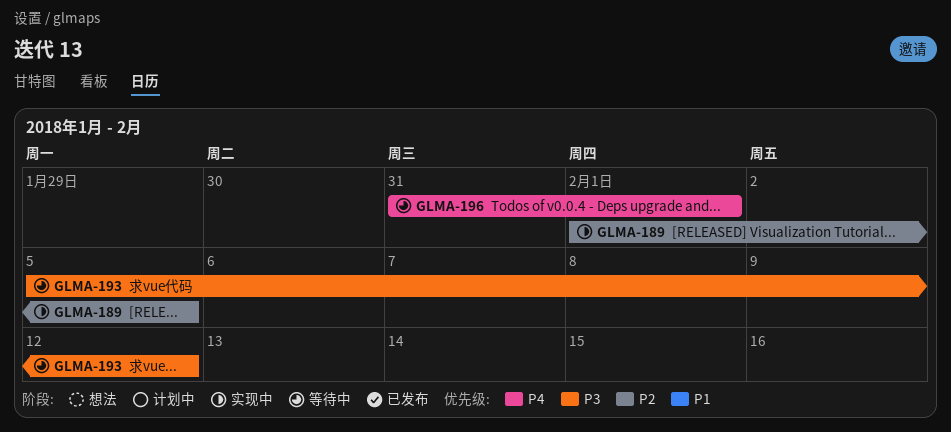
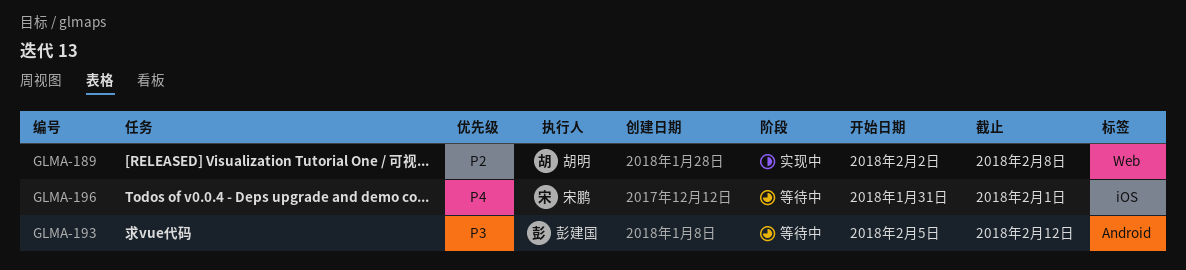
GLMA-189, start: Feb 1 -> Feb 2
GLMA-189, due: Feb 5 -> Feb 8

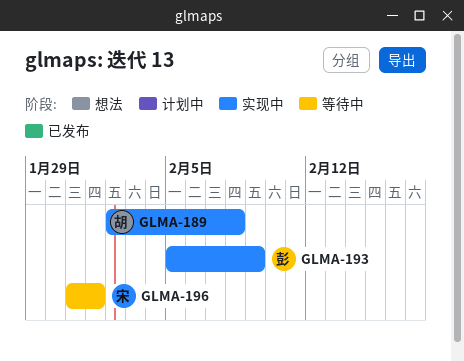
GLMA-193, status: 等待中 -> 实现中
GLMA-193, due: Feb 12 -> Feb 9

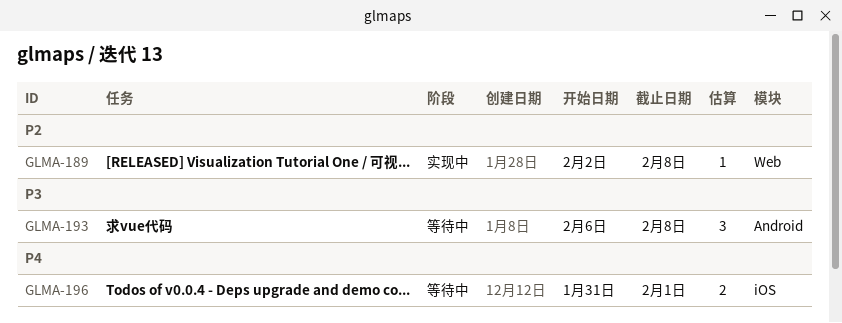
GLMA-193, status: 实现中 -> 等待中
GLMA-193, start: Feb 5 -> Feb 6
GLMA-193, due: Feb 9 -> Feb 8

